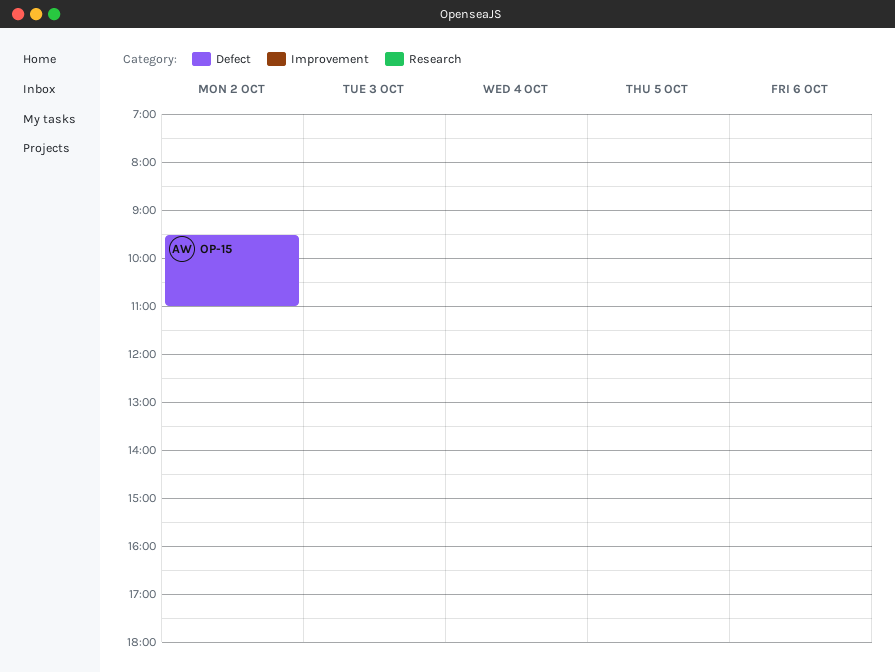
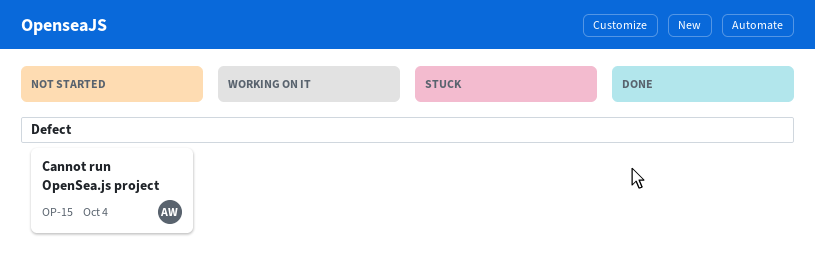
OP-15, day: Oct 2 -> Oct 4

